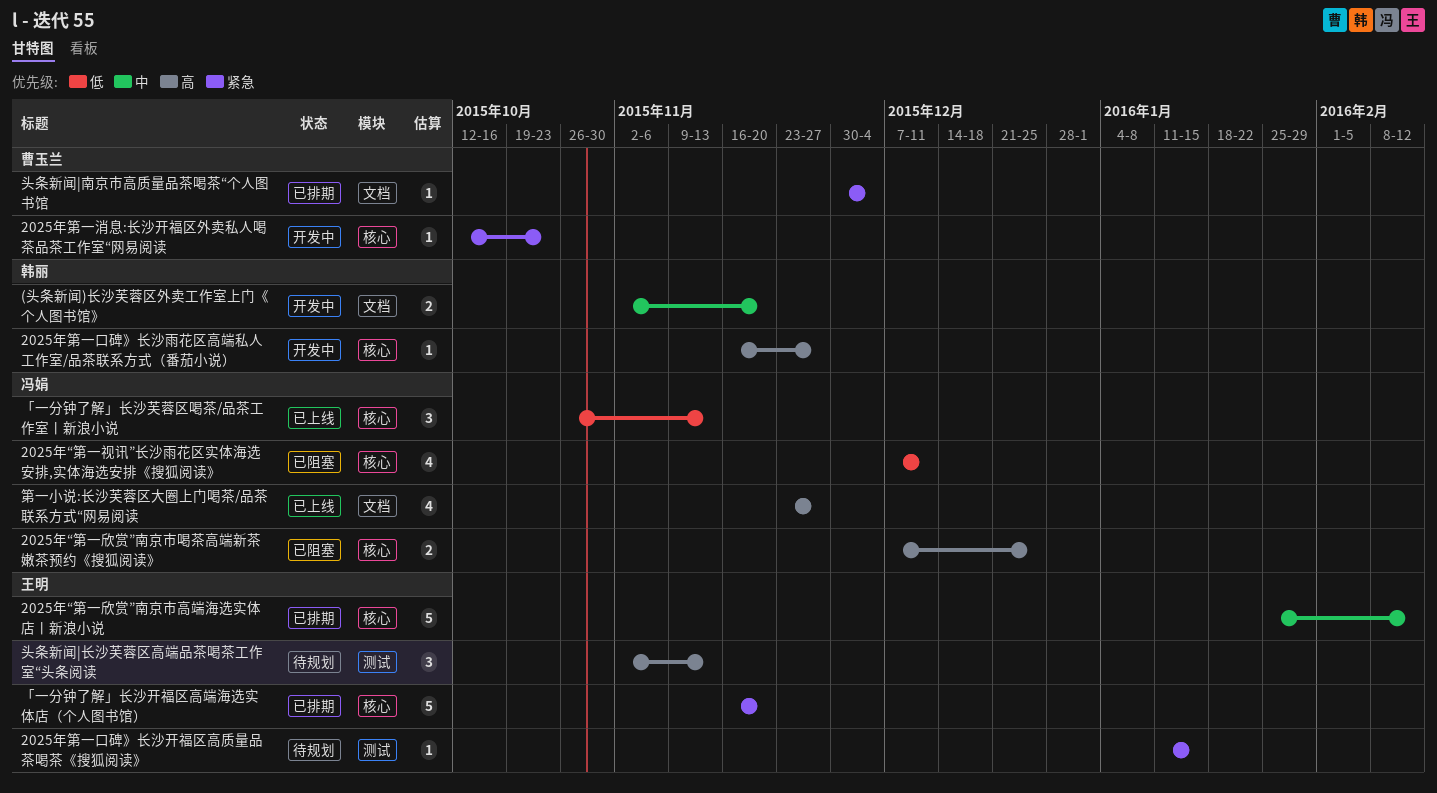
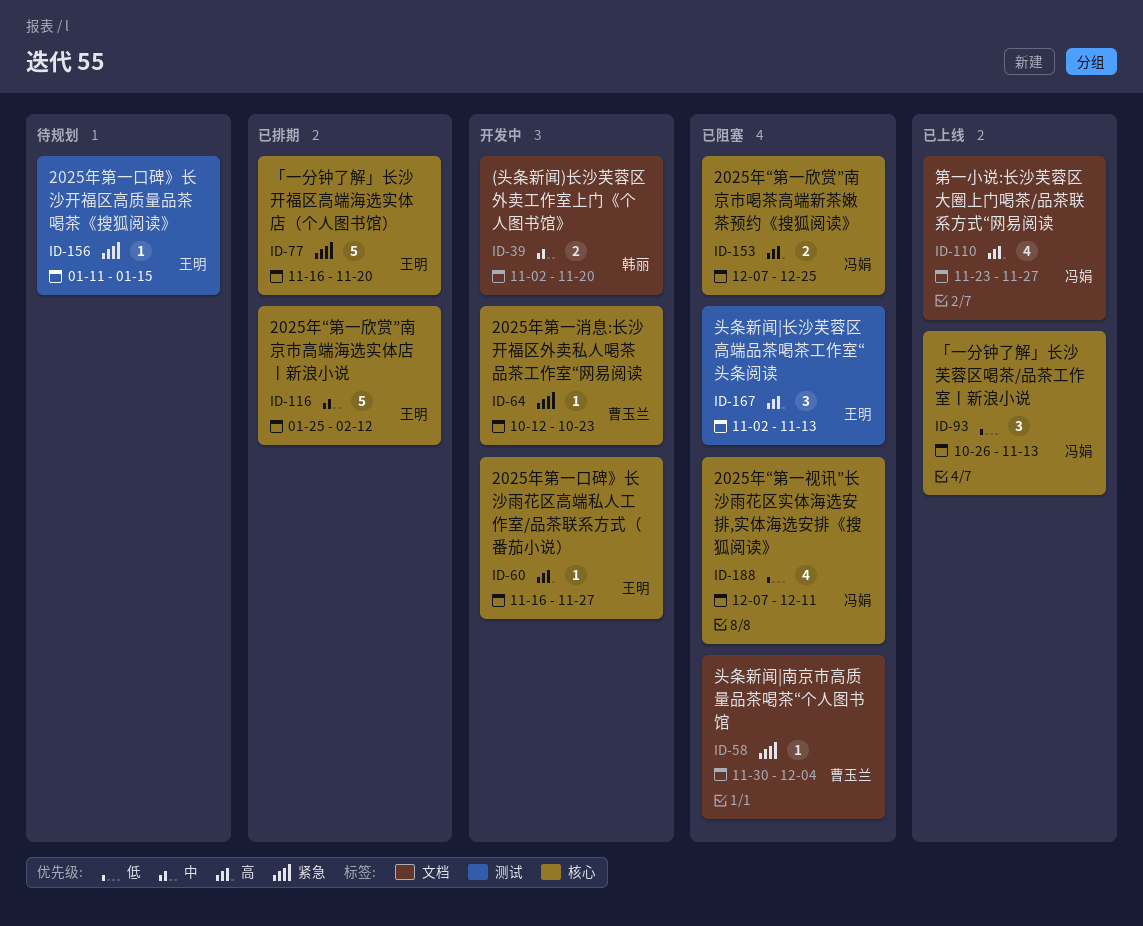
2025年第一口碑》长沙雨花区高端私人工作室/品茶联系方式（番茄小说）, owner: 韩丽 -> 王明
头条新闻|南京市高质量品茶喝茶“个人图书馆, status: 已排期 -> 已阻塞
头条新闻|长沙芙蓉区高端品茶喝茶工作室“头条阅读, status: 待规划 -> 已阻塞

